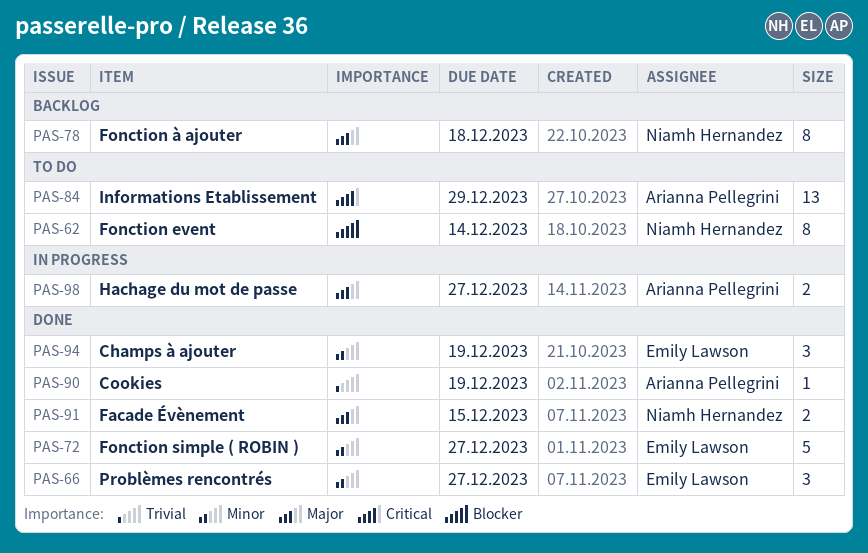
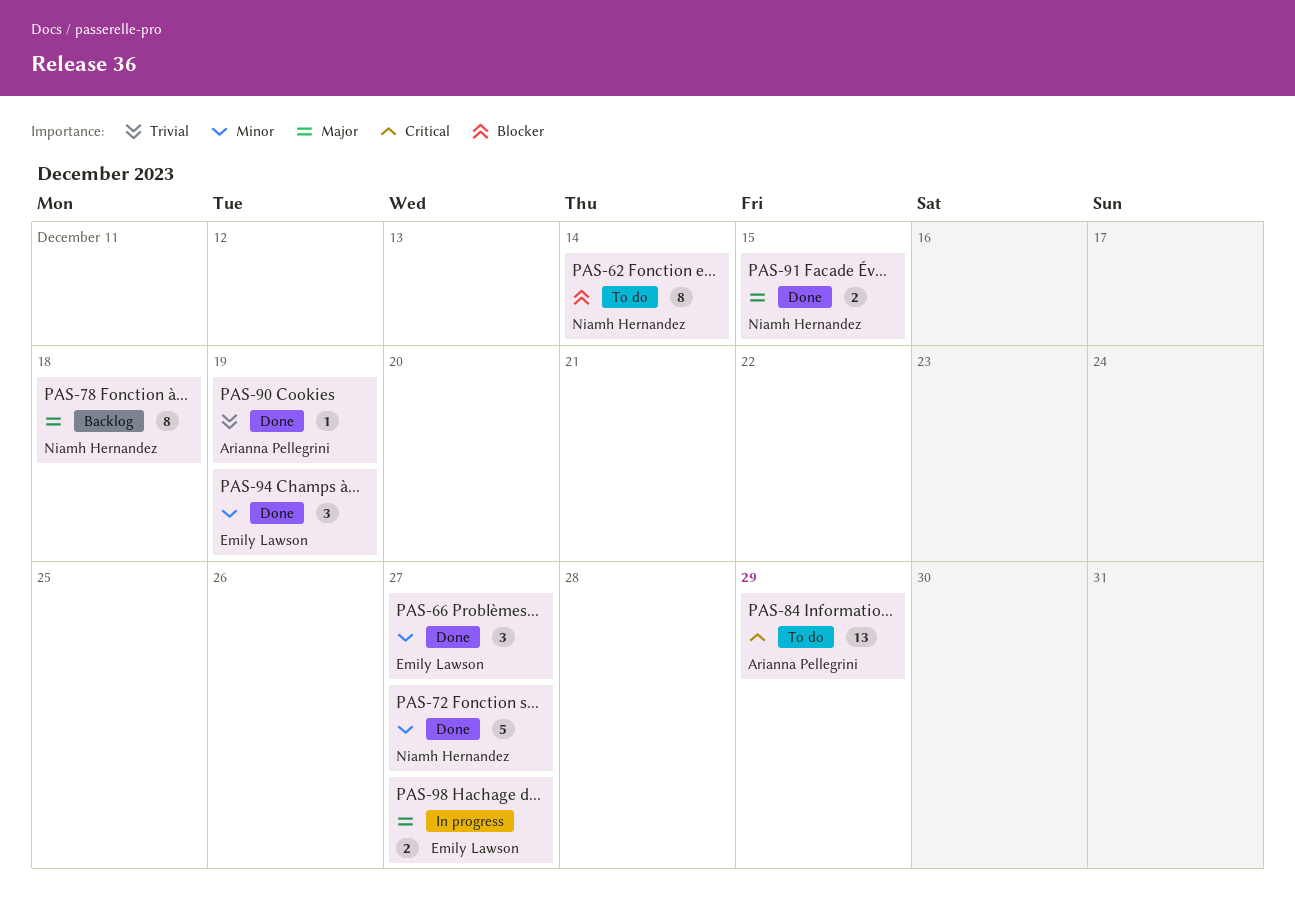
PAS-72, owner: Emily Lawson -> Niamh Hernandez
PAS-98, owner: Arianna Pellegrini -> Emily Lawson

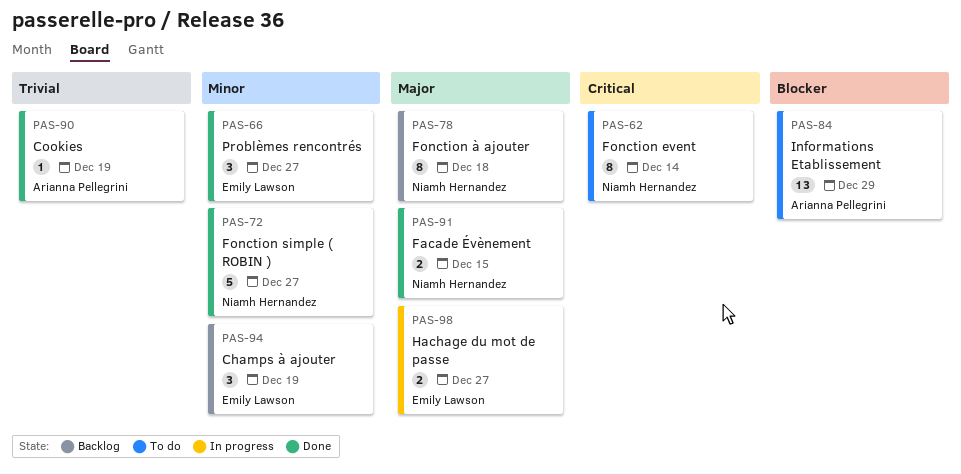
PAS-62, priority: Blocker -> Critical
PAS-84, priority: Critical -> Blocker
PAS-94, status: Done -> Backlog

